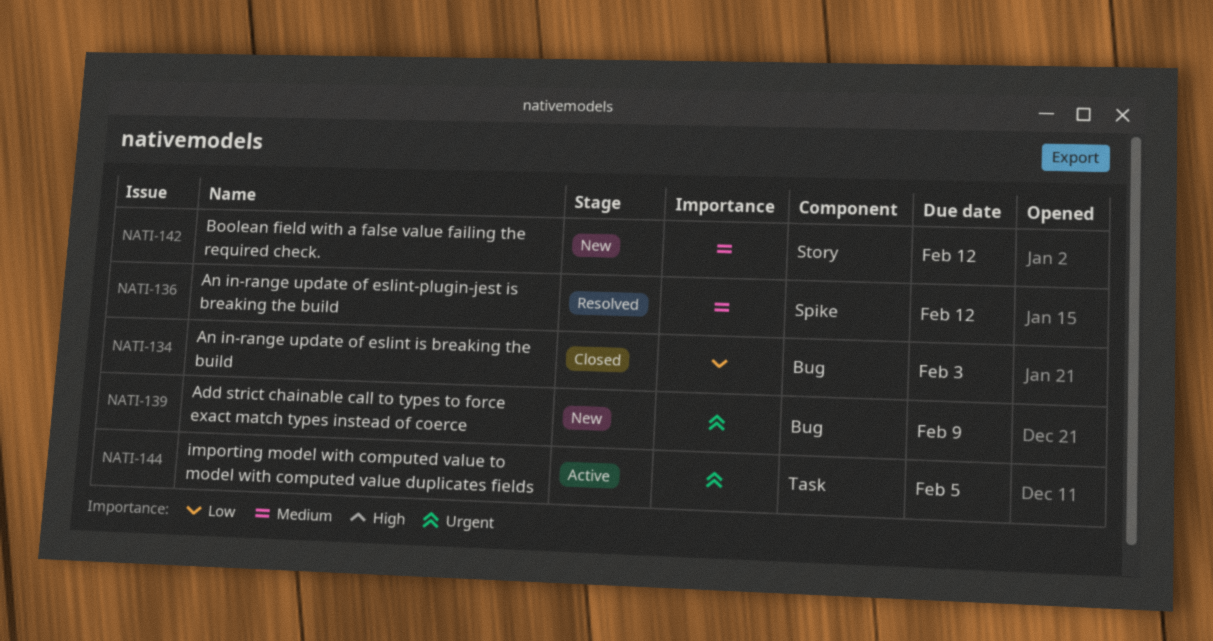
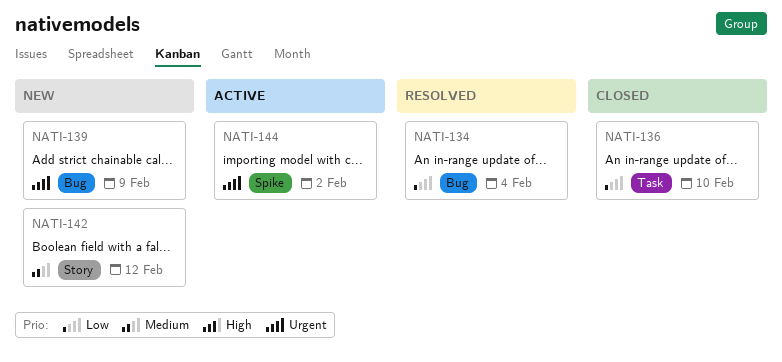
NATI-134, status: Closed -> Resolved
NATI-134, due: Feb 3 -> Feb 4
NATI-136, status: Resolved -> Closed
NATI-136, priority: Medium -> Low
NATI-136, label: Spike -> Task
NATI-136, due: Feb 12 -> Feb 10
NATI-144, label: Task -> Spike
NATI-144, due: Feb 5 -> Feb 2

